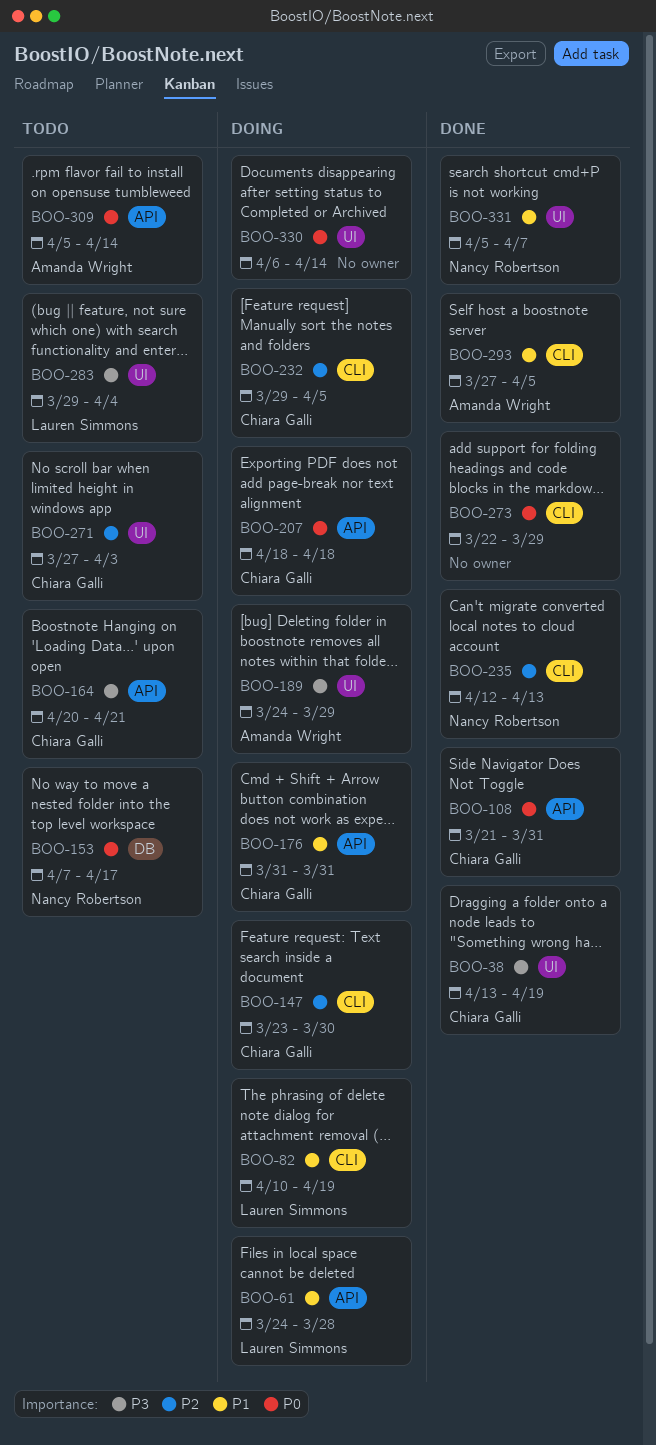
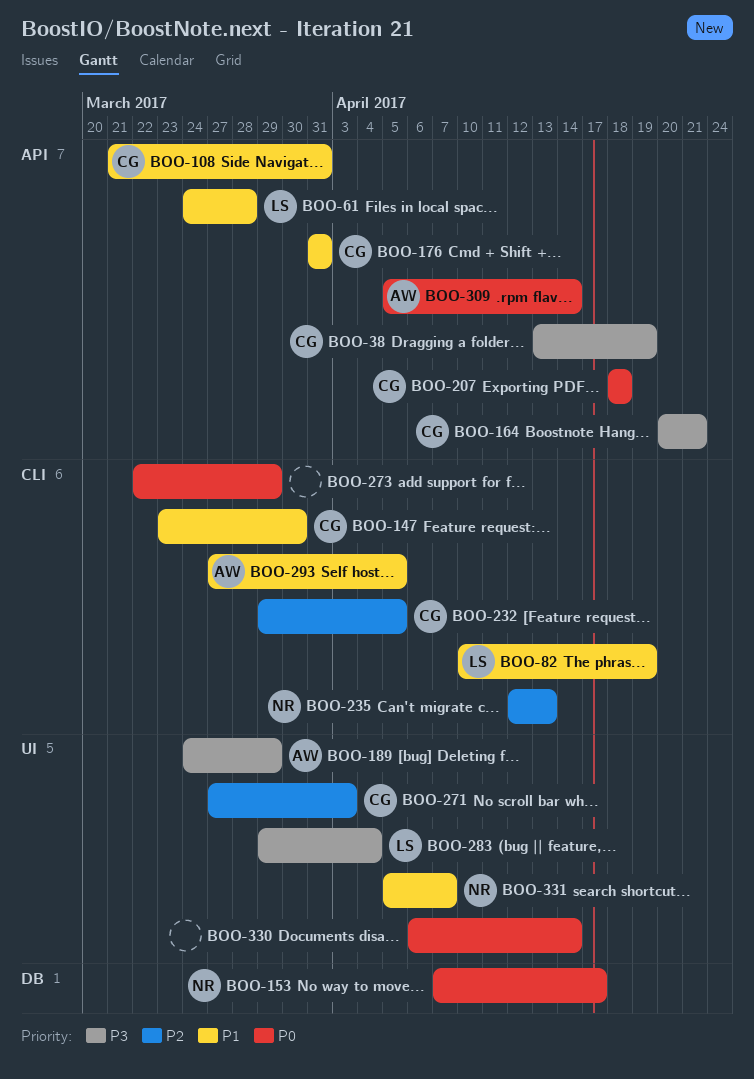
BOO-38, label: UI -> API
BOO-108, priority: P0 -> P1
BOO-147, priority: P2 -> P1

